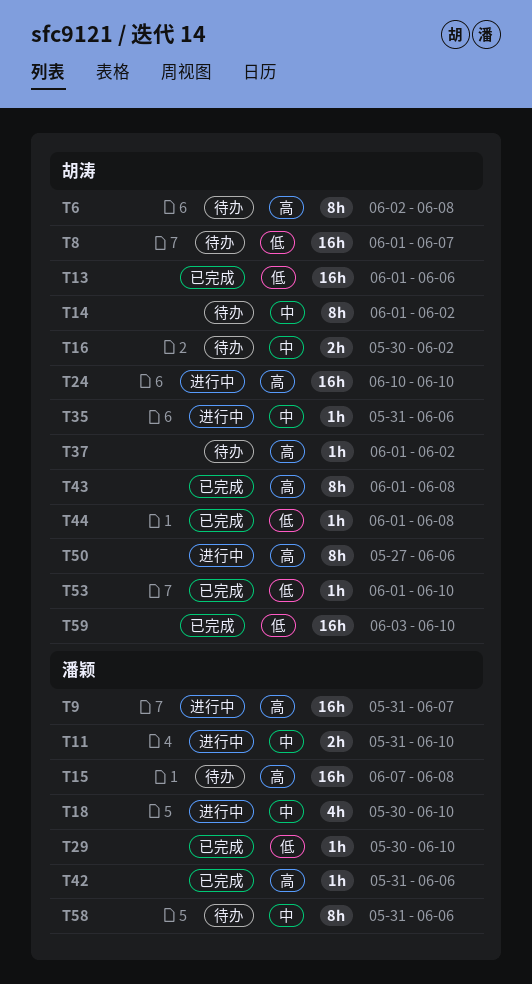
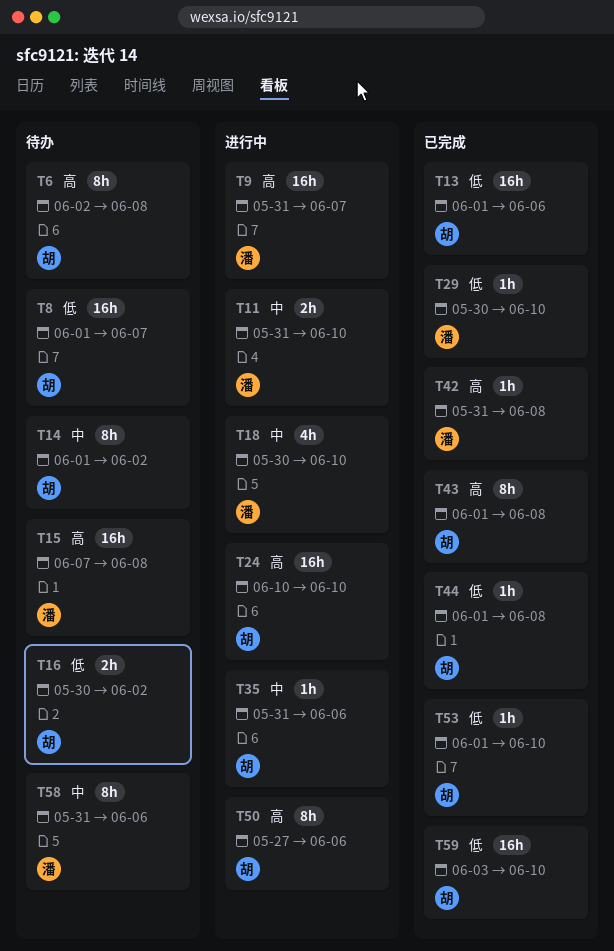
T16, priority: 中 -> 低
T37: present -> none
T42, due: Jun 6 -> Jun 8

